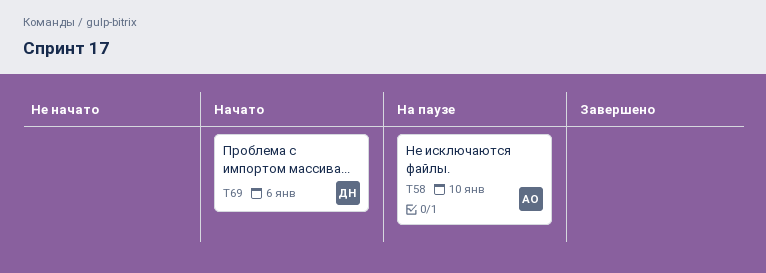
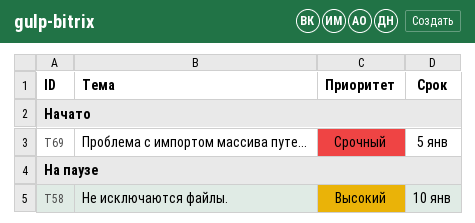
T69, due: Jan 6 -> Jan 5

